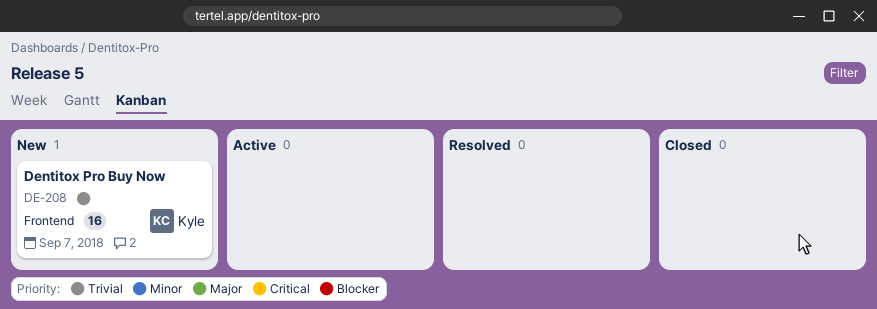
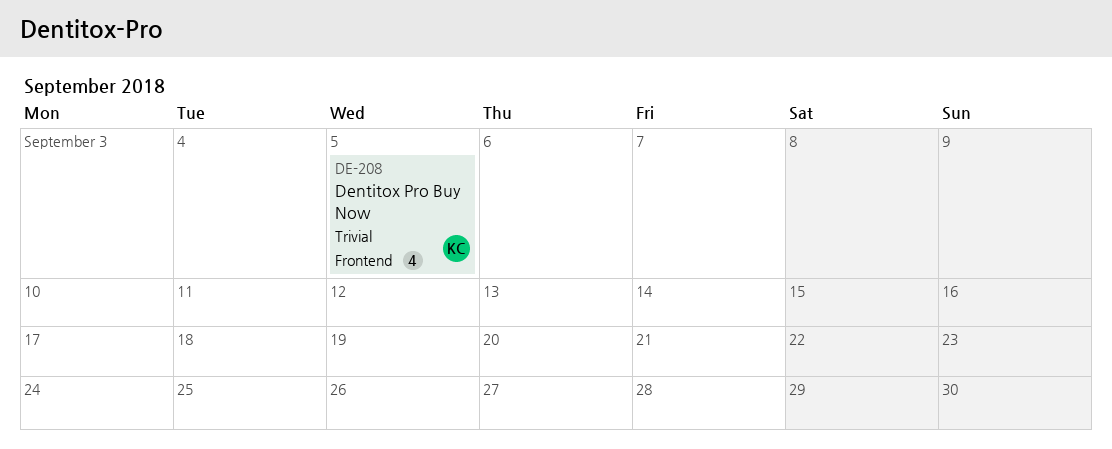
DE-208, estimate: 16 -> 4
DE-208, due: Sep 7 -> Sep 5

